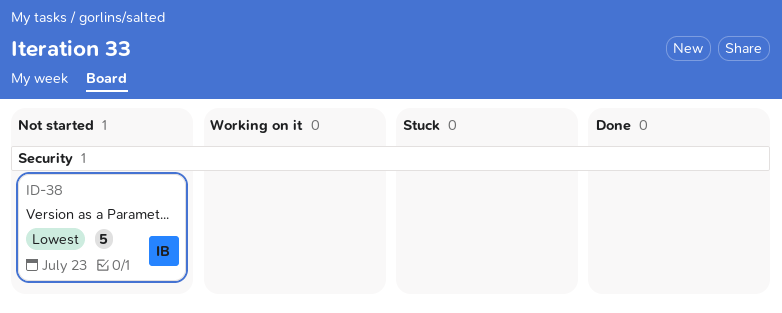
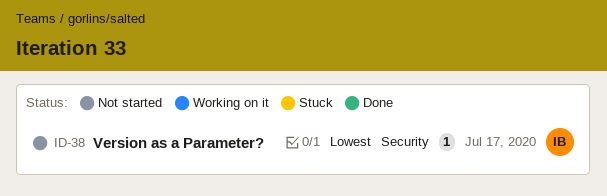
ID-38, estimate: 5 -> 1
ID-38, due: Jul 23 -> Jul 17

